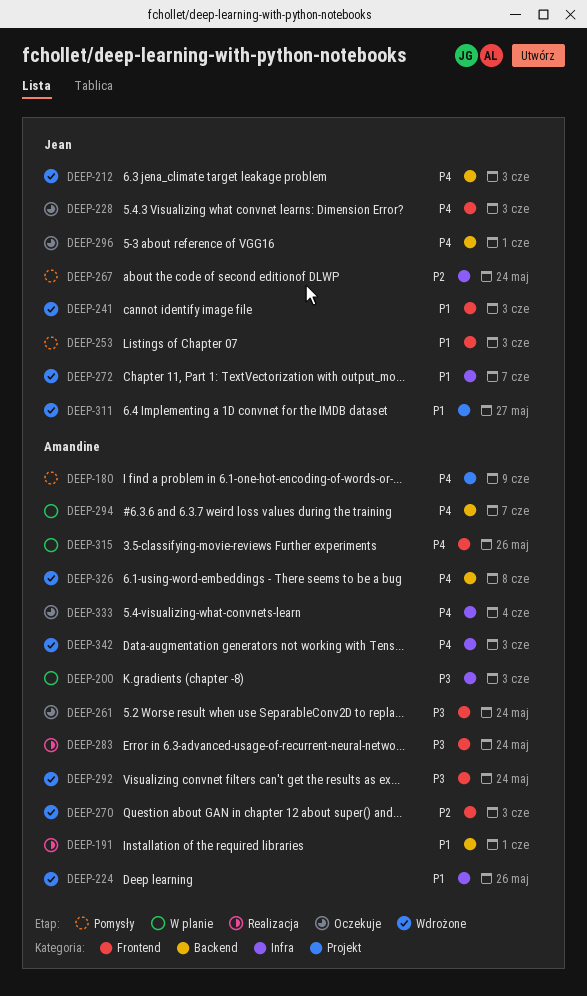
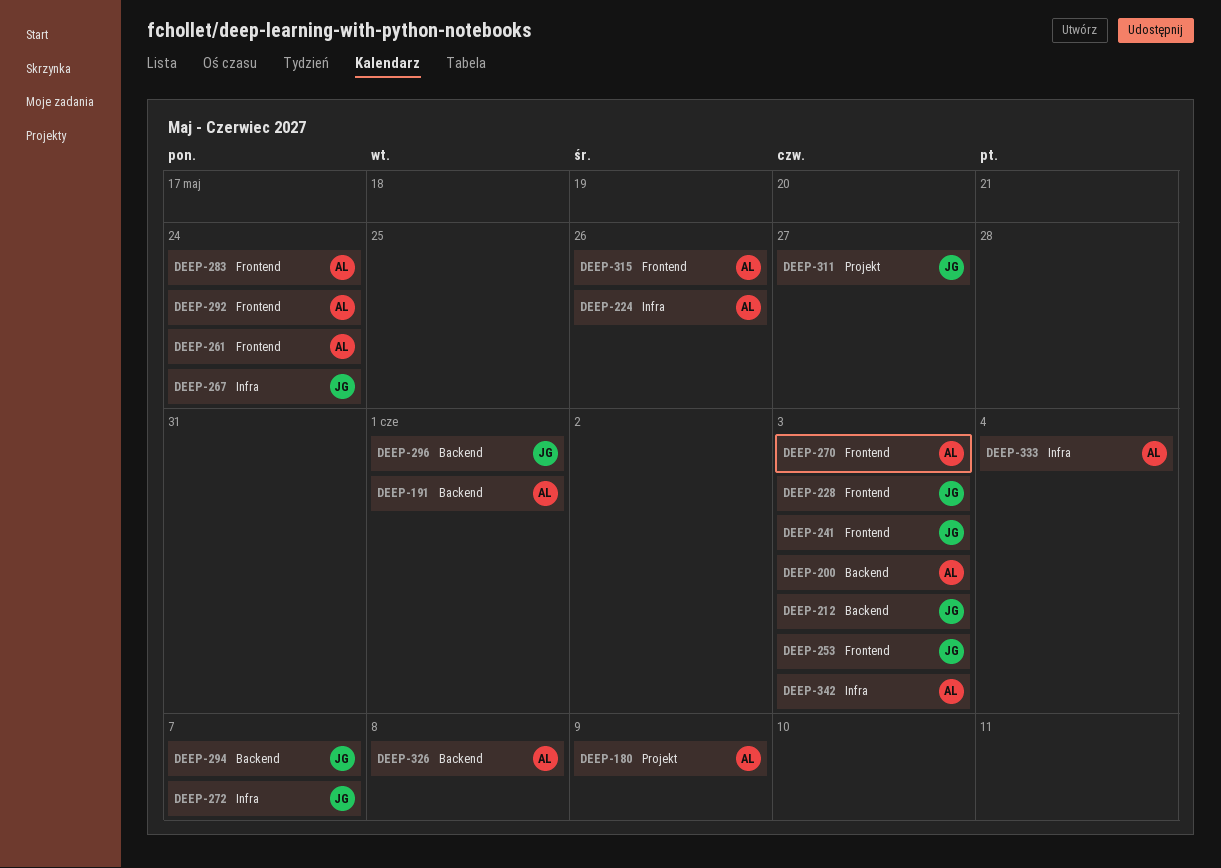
DEEP-200, label: Infra -> Backend
DEEP-294, owner: Amandine -> Jean

